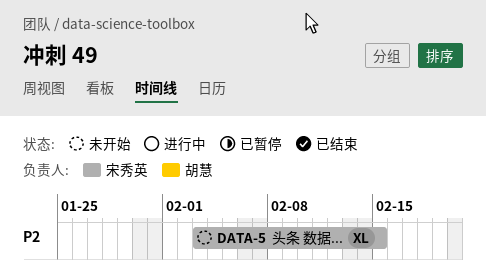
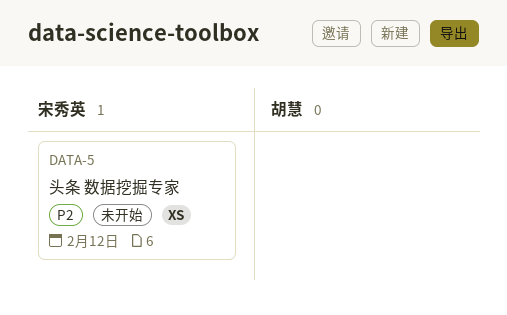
DATA-5, estimate: XL -> XS
DATA-5, due: Feb 15 -> Feb 12

